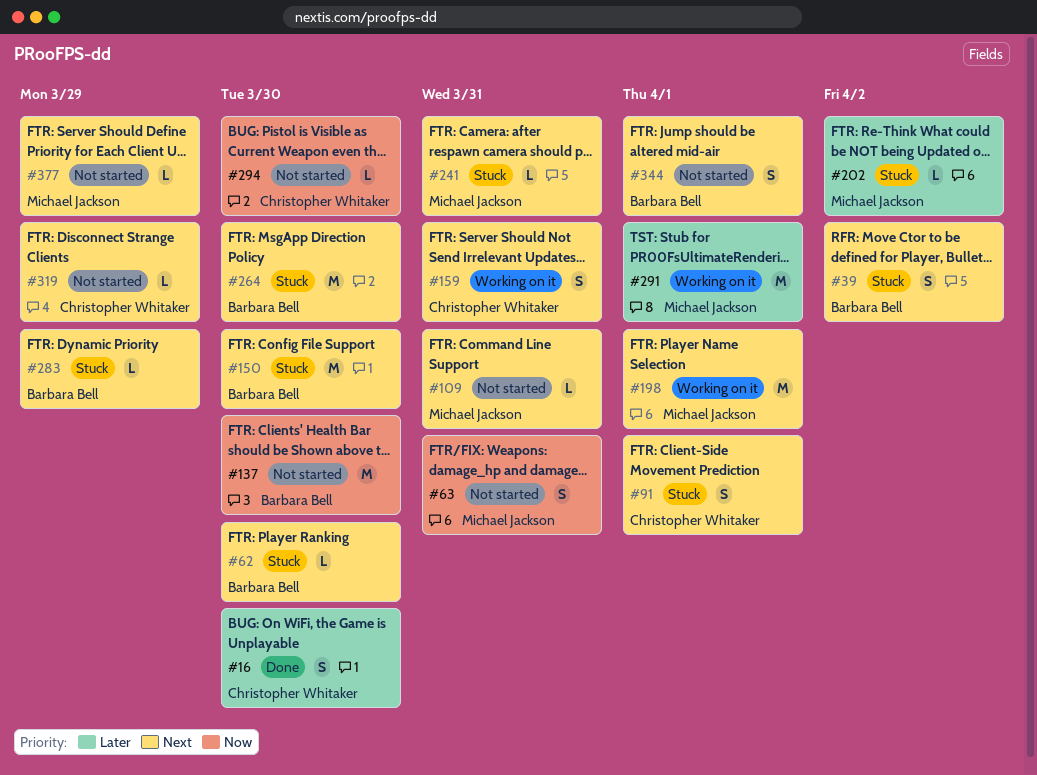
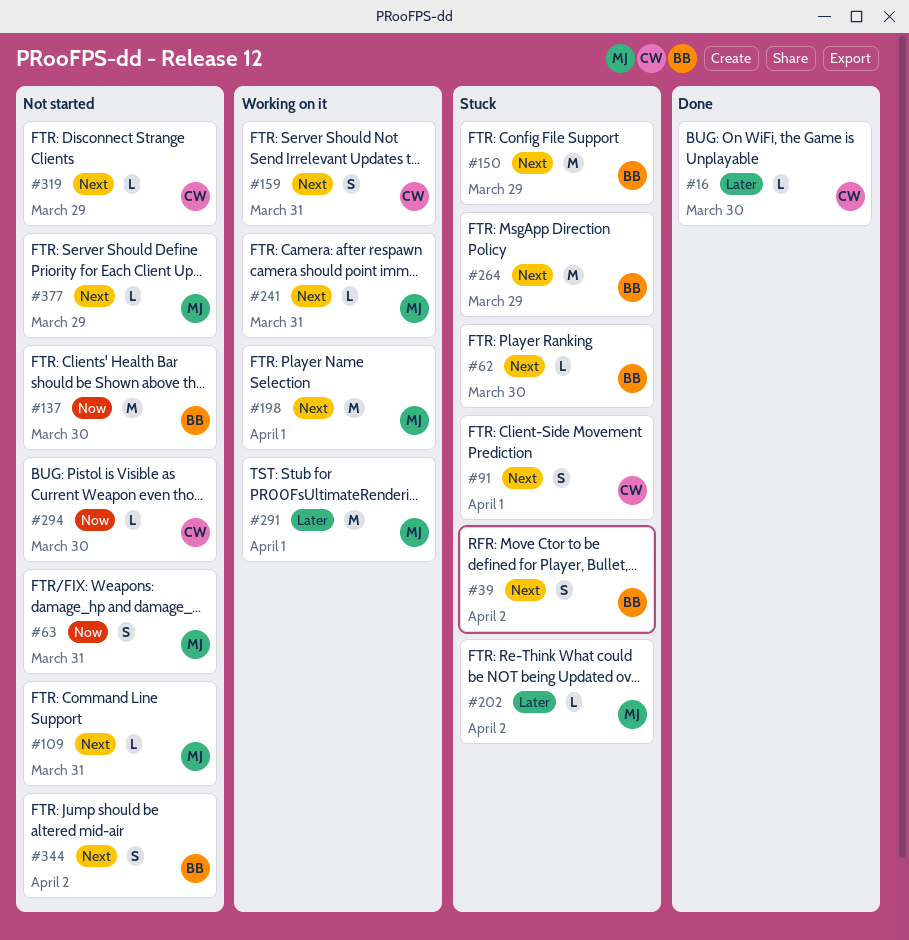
#16, estimate: S -> L
#150, due: Mar 30 -> Mar 29
#241, status: Stuck -> Working on it
#264, due: Mar 30 -> Mar 29
#283: present -> none
#344, due: Apr 1 -> Apr 2

